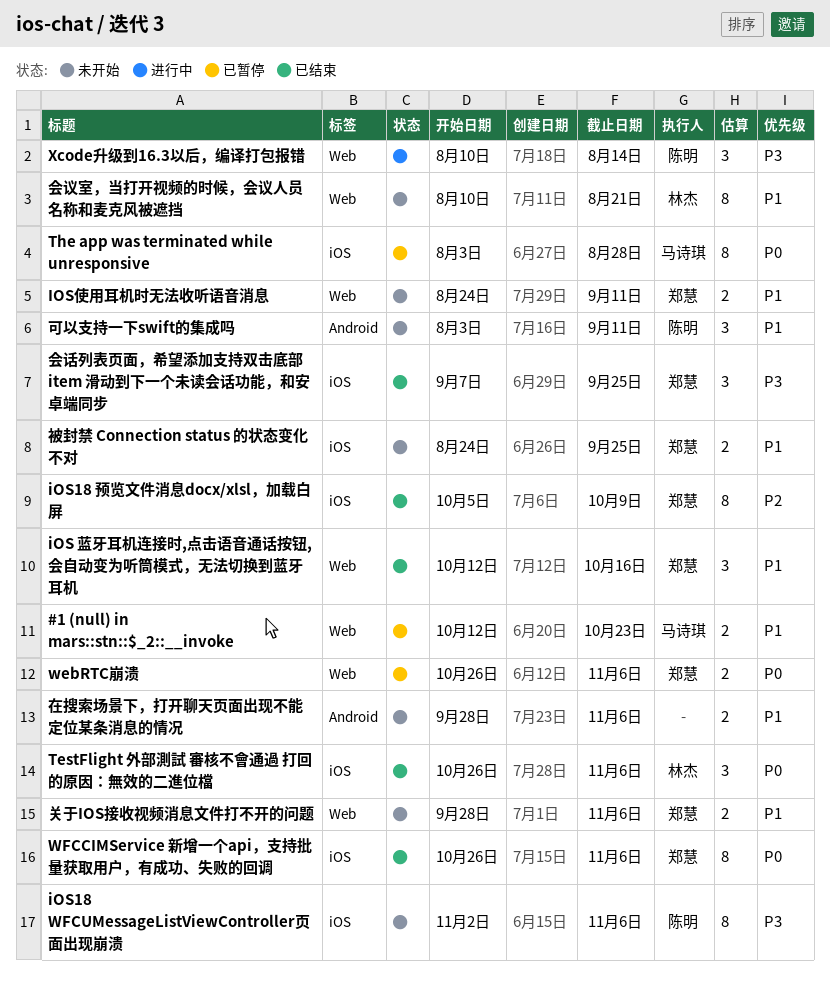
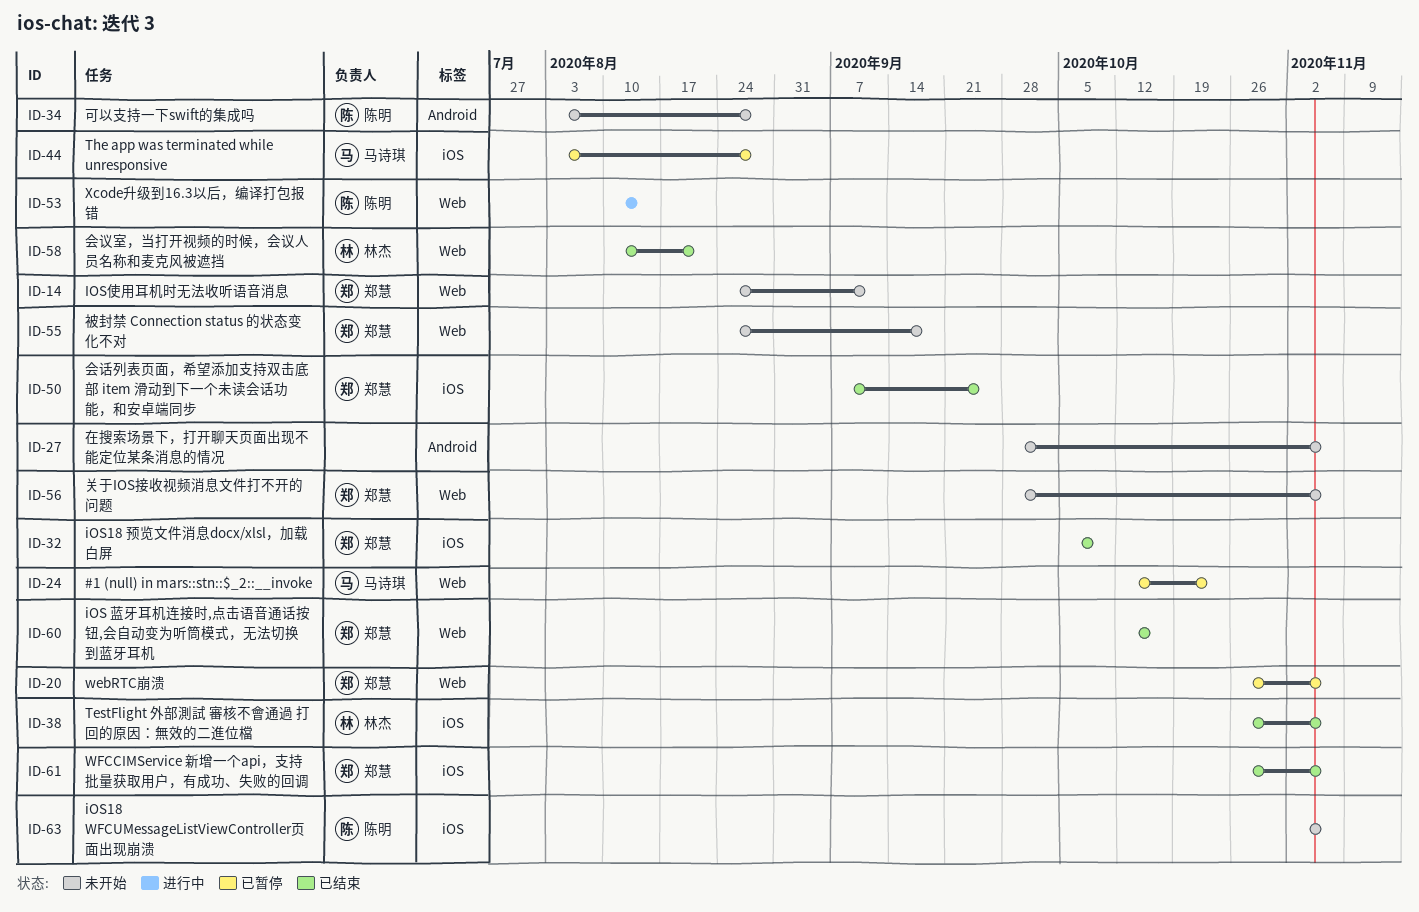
会议室，当打开视频的时候，会议人员名称和麦克风被遮挡, status: 未开始 -> 已结束
可以支持一下swift的集成吗, due: Sep 11 -> Aug 28
被封禁 Connection status 的状态变化不对, label: iOS -> Web
被封禁 Connection status 的状态变化不对, due: Sep 25 -> Sep 18

